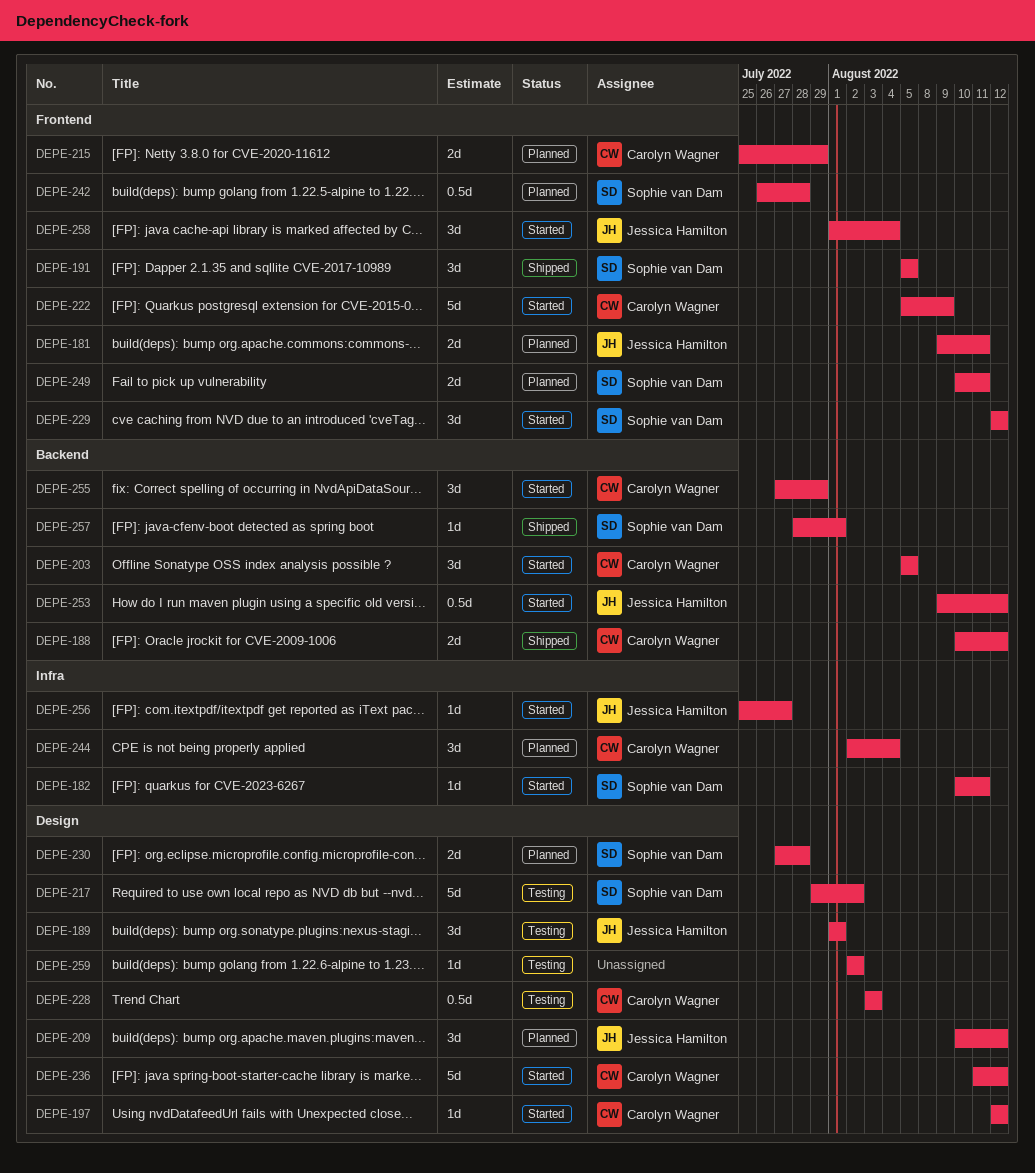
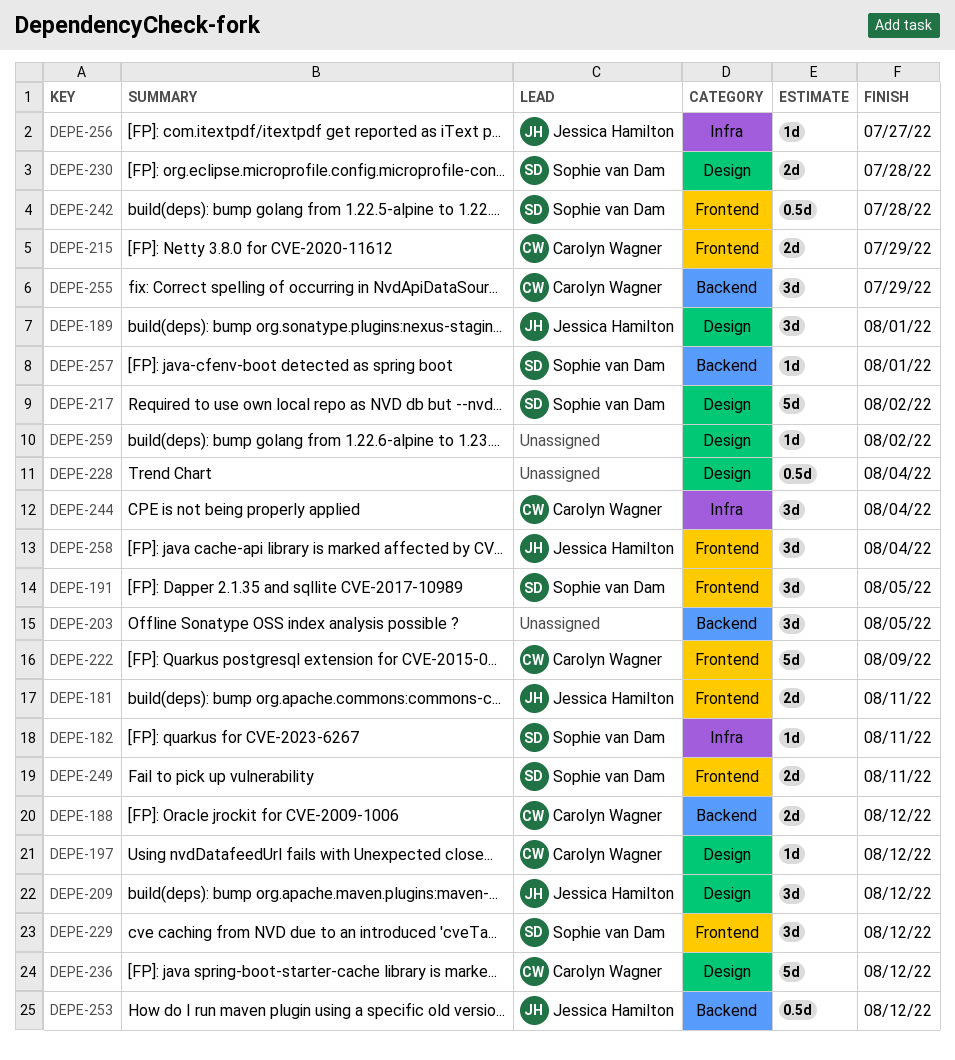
DEPE-203, owner: Carolyn Wagner -> none
DEPE-228, owner: Carolyn Wagner -> none
DEPE-228, due: Aug 3 -> Aug 4

